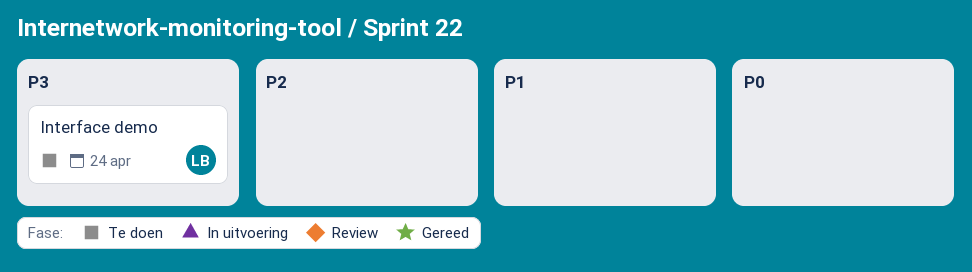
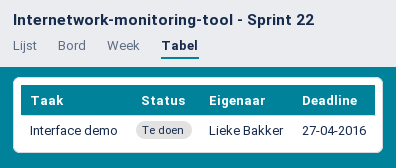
Interface demo, due: Apr 24 -> Apr 27

